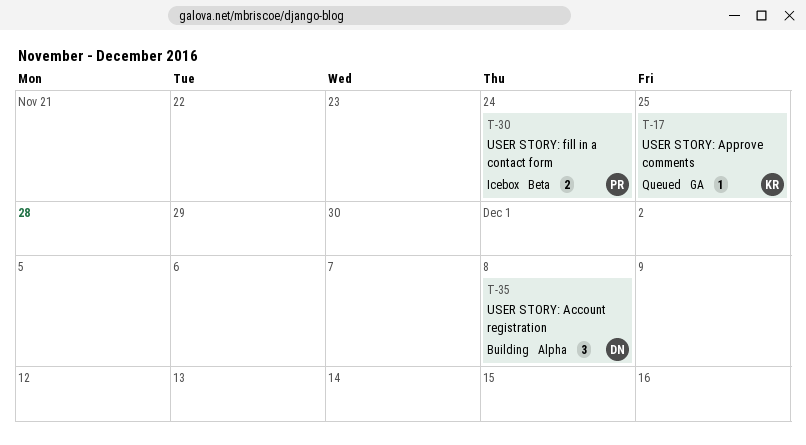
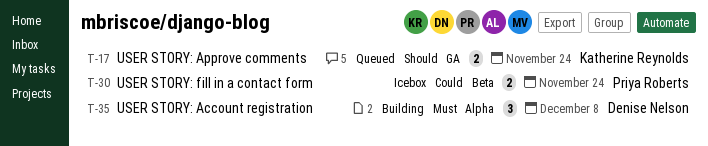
T-17, estimate: 1 -> 2
T-17, due: Nov 25 -> Nov 24

